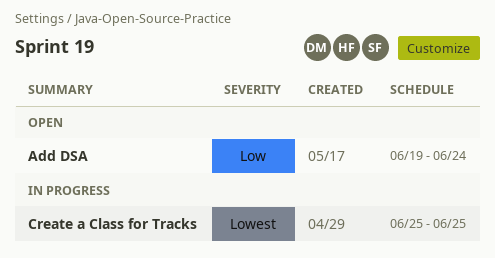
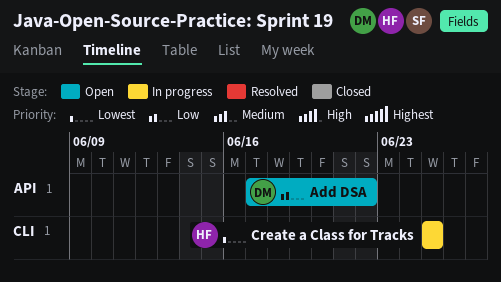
Add DSA, start: Jun 19 -> Jun 17
Add DSA, due: Jun 24 -> Jun 22

